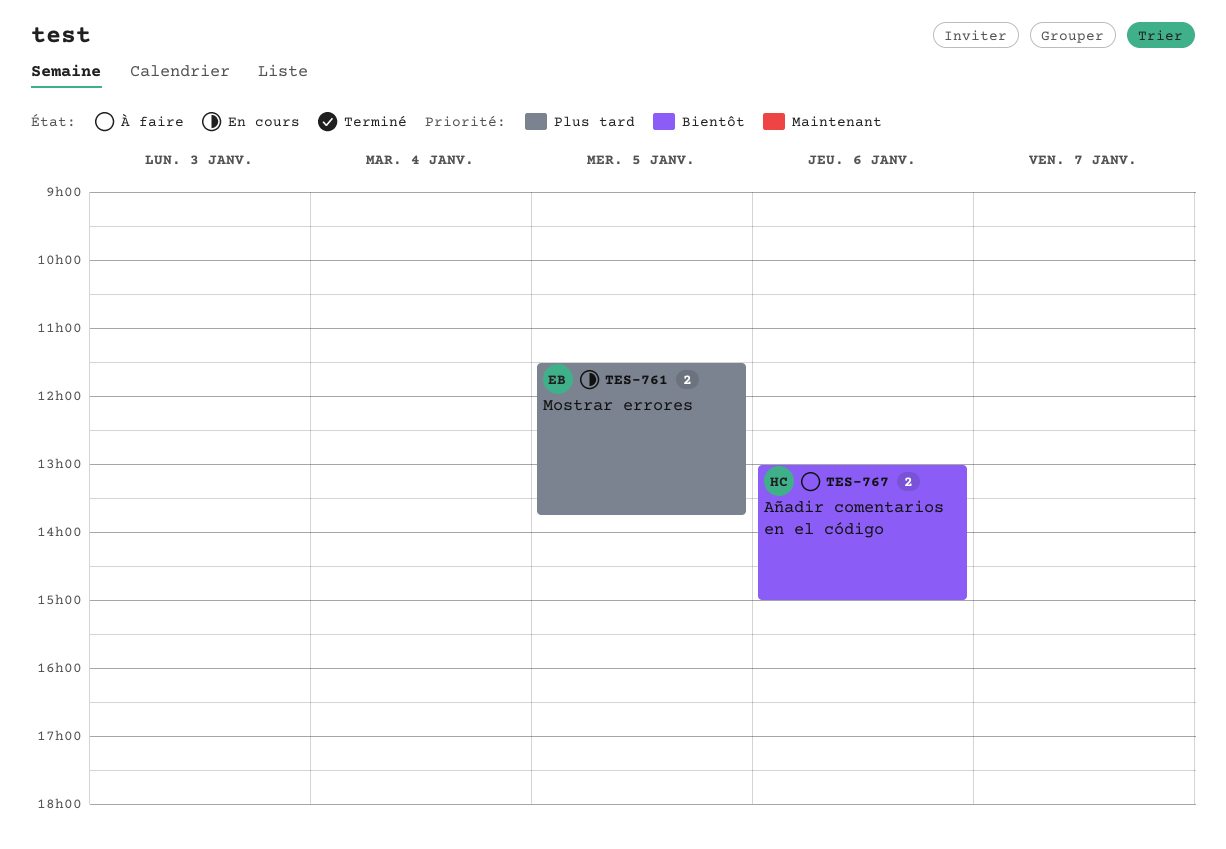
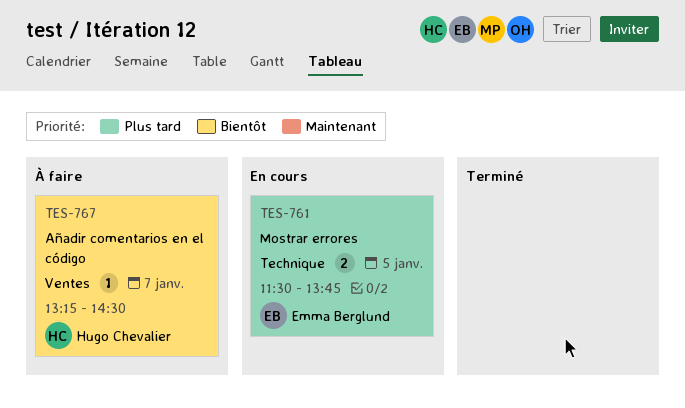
TES-767, estimate: 2 -> 1
TES-767, day: Jan 6 -> Jan 7
TES-767, begins: 13:00 -> 13:15
TES-767, ends: 15:00 -> 14:30

